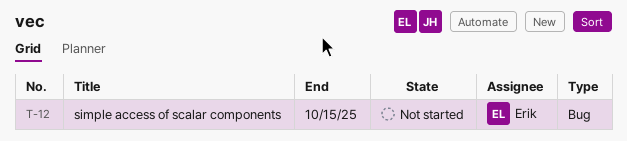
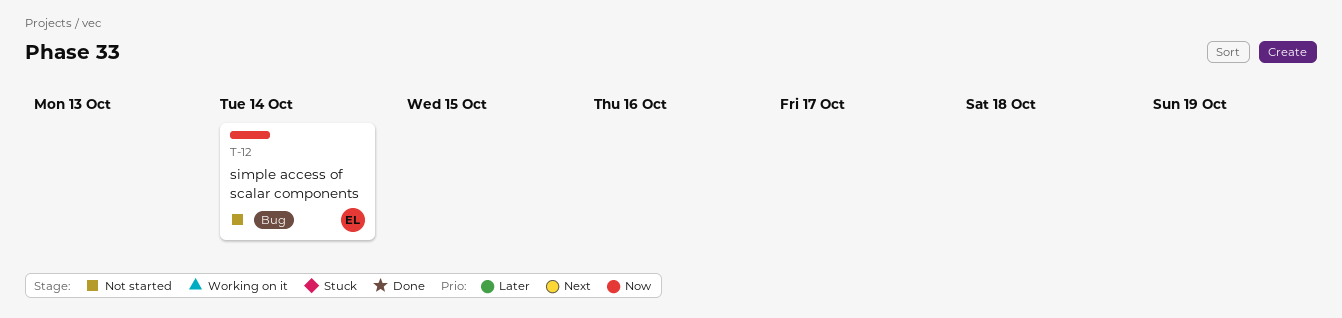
T-12, due: Oct 15 -> Oct 14

